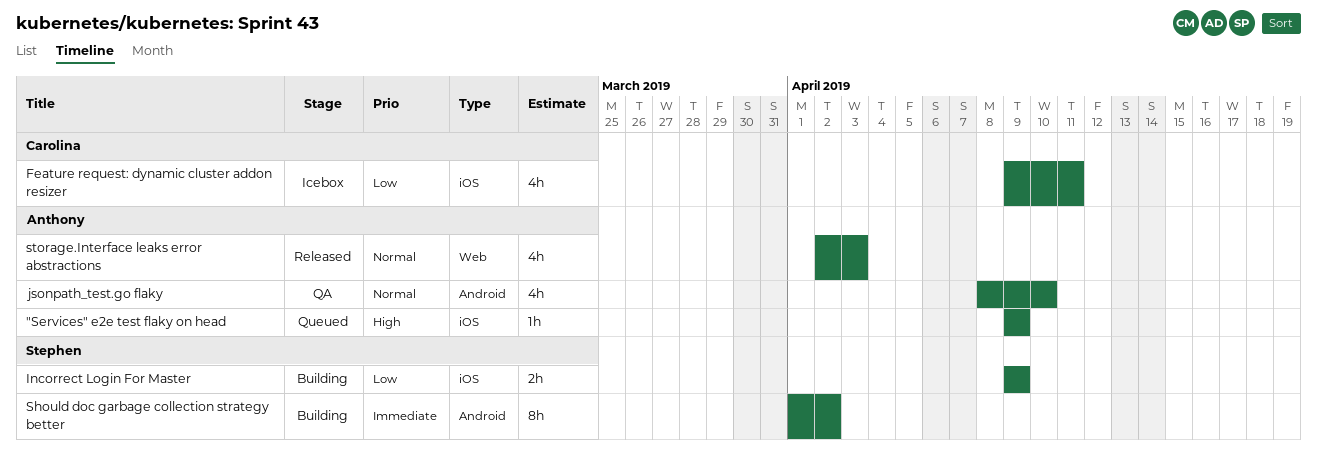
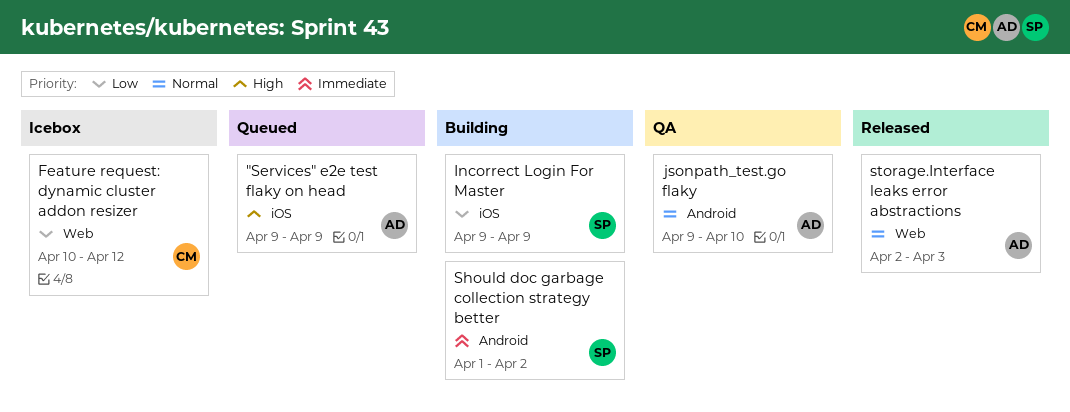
Feature request: dynamic cluster addon resizer, label: iOS -> Web
Feature request: dynamic cluster addon resizer, start: Apr 9 -> Apr 10
Feature request: dynamic cluster addon resizer, due: Apr 11 -> Apr 12
jsonpath_test.go flaky, start: Apr 8 -> Apr 9

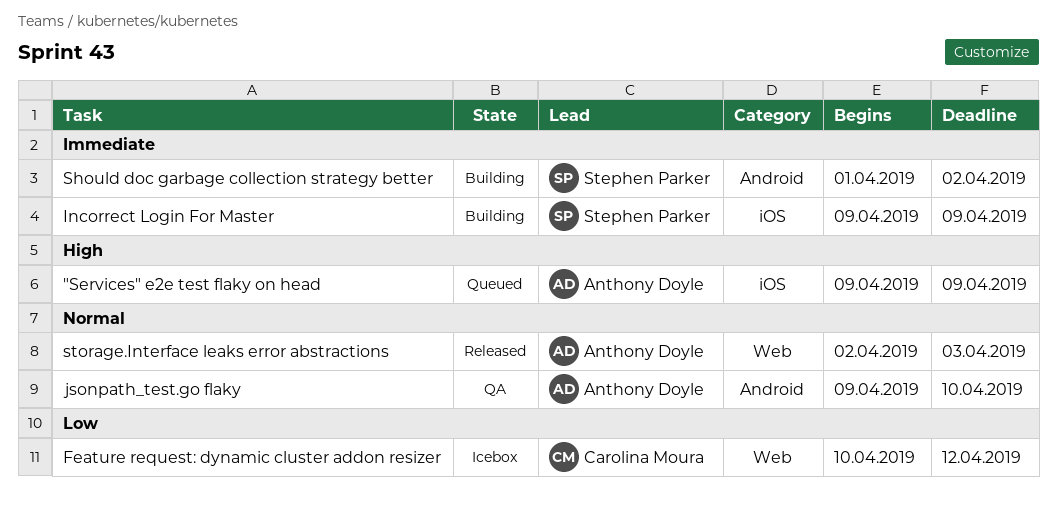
Incorrect Login For Master, priority: Low -> Immediate

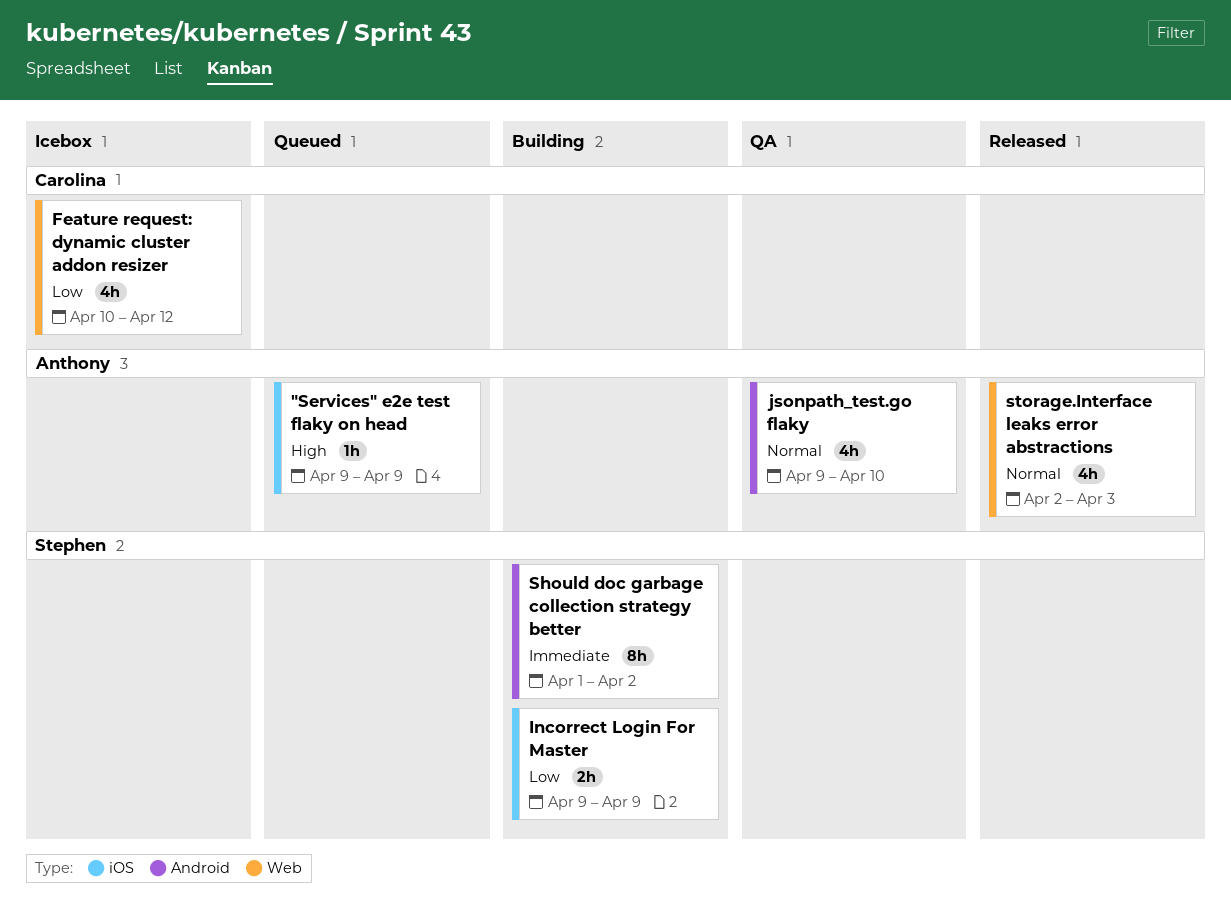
Incorrect Login For Master, priority: Immediate -> Low

